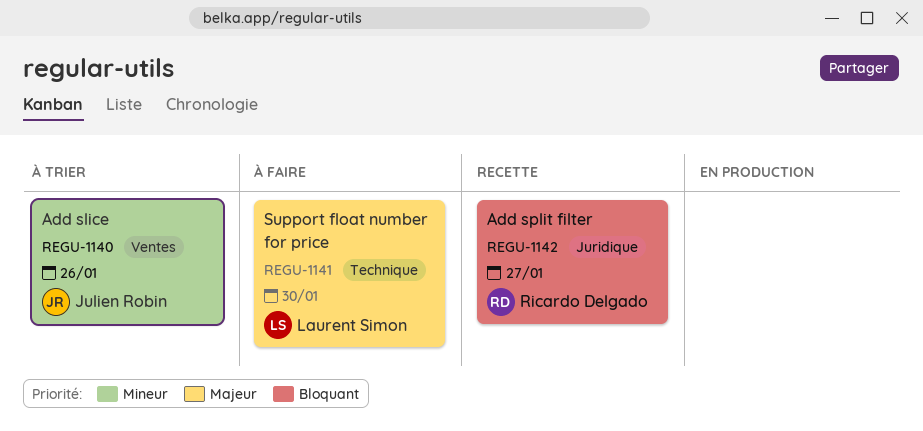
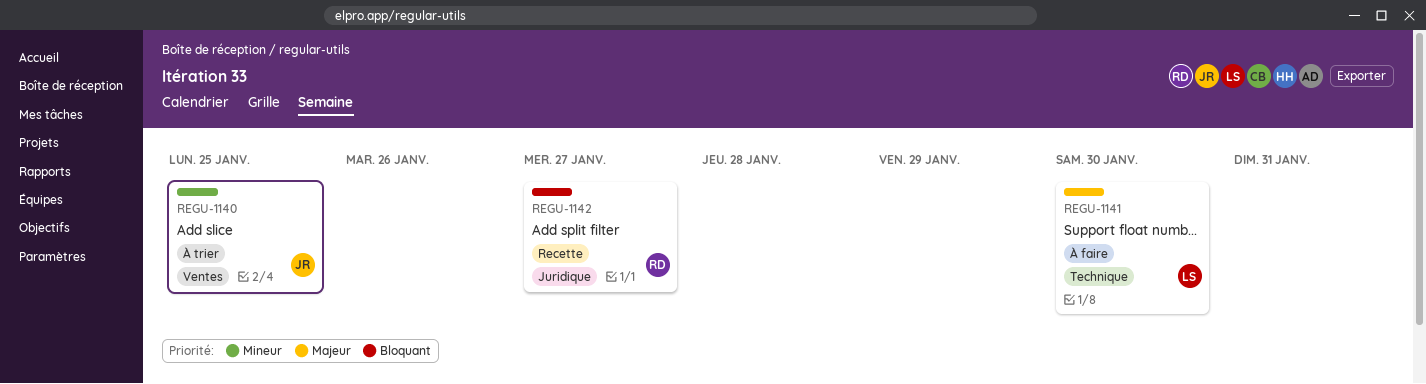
REGU-1140, due: Jan 26 -> Jan 25

